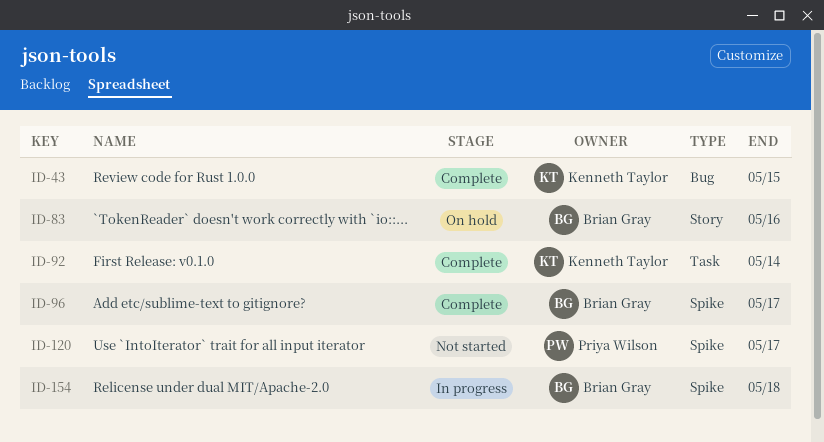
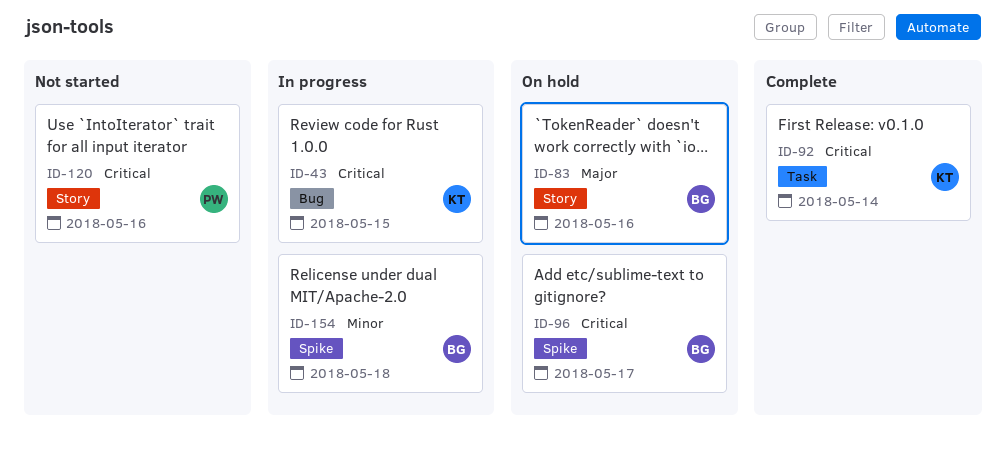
ID-43, status: Complete -> In progress
ID-96, status: Complete -> On hold
ID-120, label: Spike -> Story
ID-120, due: May 17 -> May 16

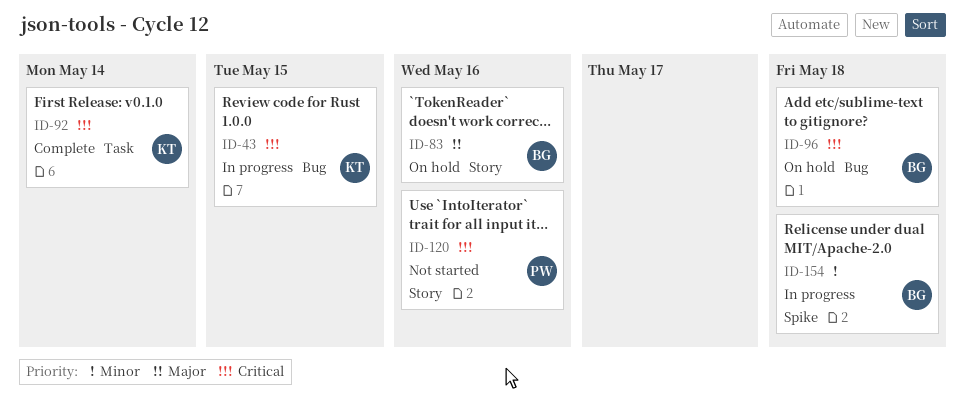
ID-96, label: Spike -> Bug
ID-96, due: May 17 -> May 18

